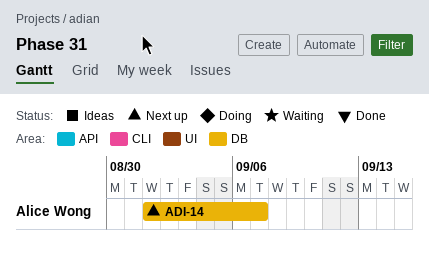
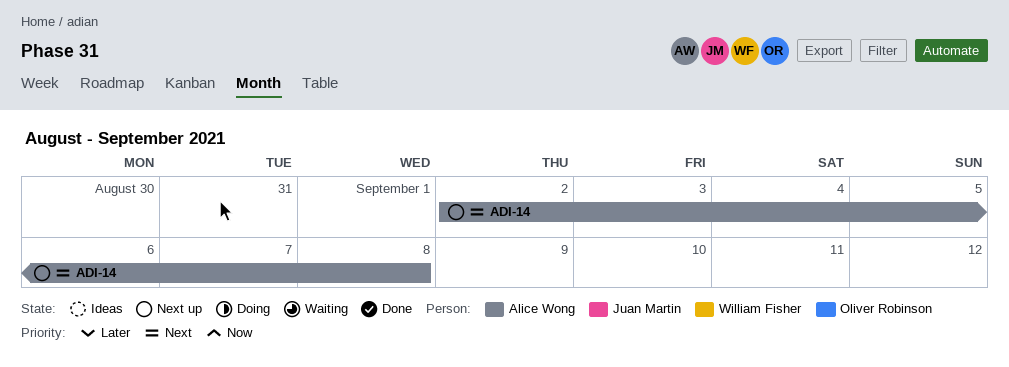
ADI-14, start: Sep 1 -> Sep 2
ADI-14, due: Sep 7 -> Sep 8

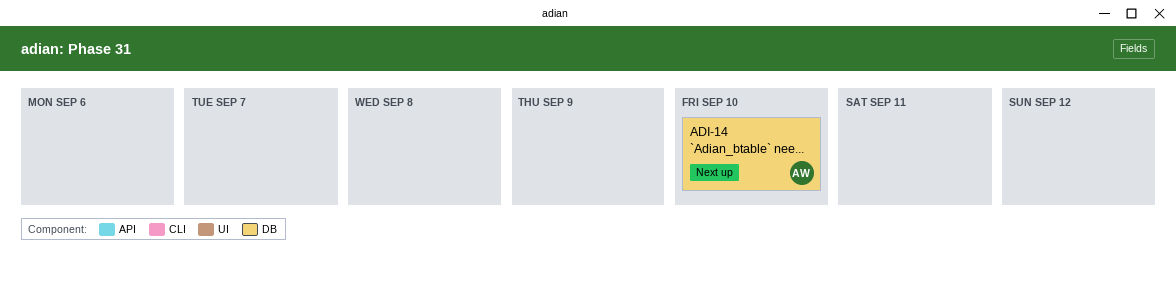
ADI-14, due: Sep 8 -> Sep 10

